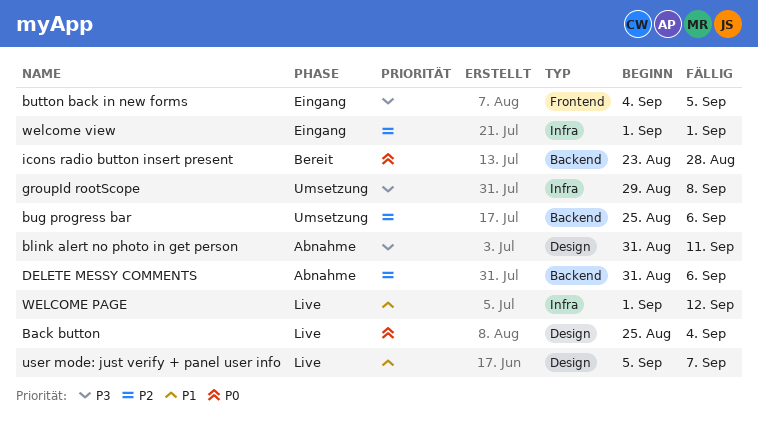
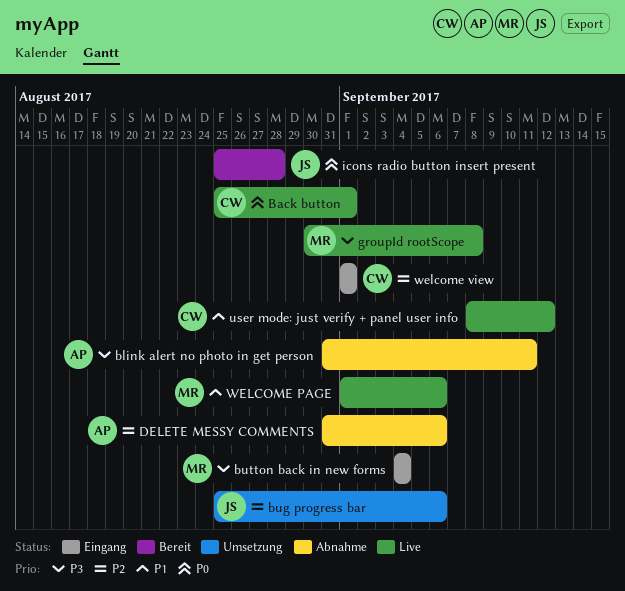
Back button, due: Sep 4 -> Sep 1
button back in new forms, due: Sep 5 -> Sep 4
groupId rootScope, status: Umsetzung -> Live
groupId rootScope, start: Aug 29 -> Aug 30
icons radio button insert present, start: Aug 23 -> Aug 25
user mode: just verify + panel user info, start: Sep 5 -> Sep 8
user mode: just verify + panel user info, due: Sep 7 -> Sep 12
WELCOME PAGE, due: Sep 12 -> Sep 6

